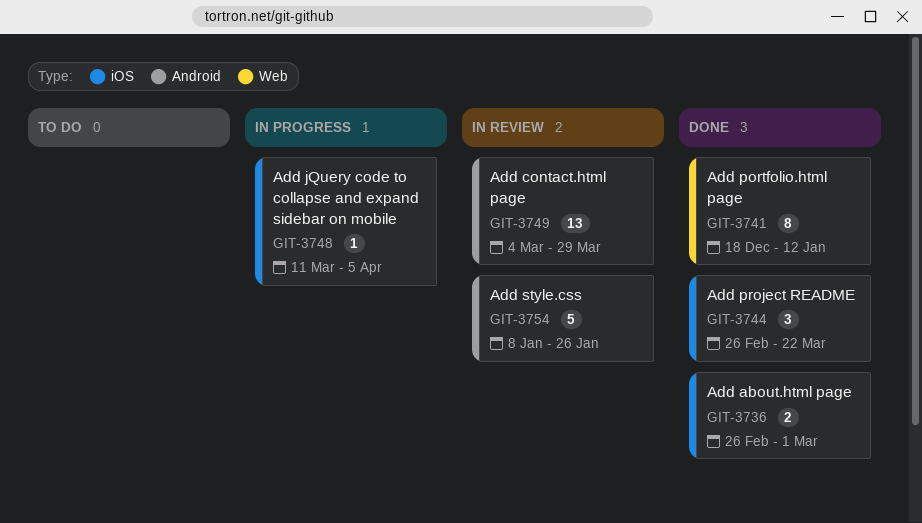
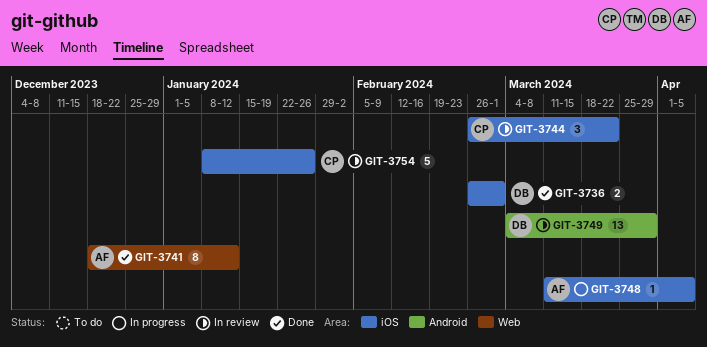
GIT-3744, status: Done -> In review
GIT-3754, label: Android -> iOS

